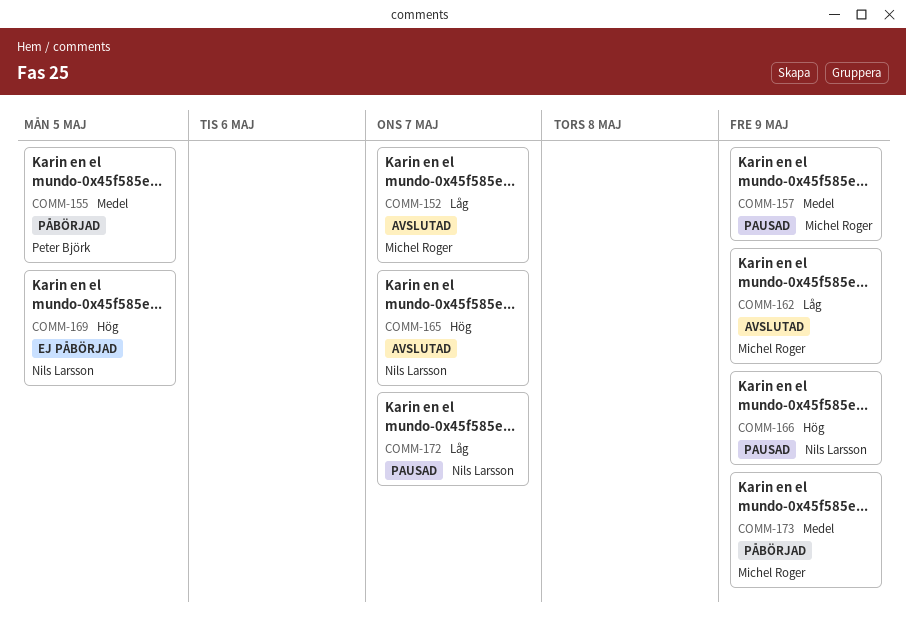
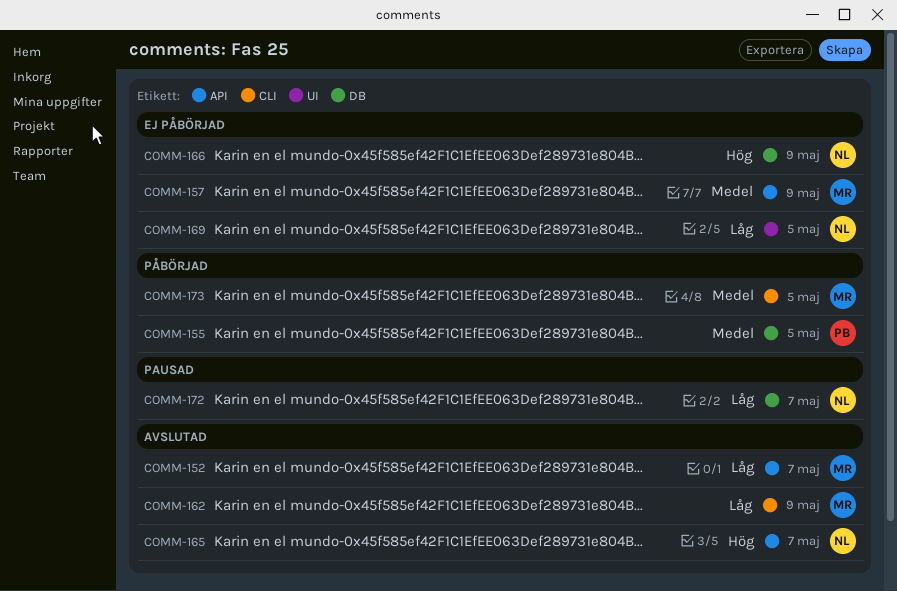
COMM-157, status: Pausad -> Ej påbörjad
COMM-166, status: Pausad -> Ej påbörjad
COMM-169, priority: Hög -> Låg
COMM-173, due: May 9 -> May 5

